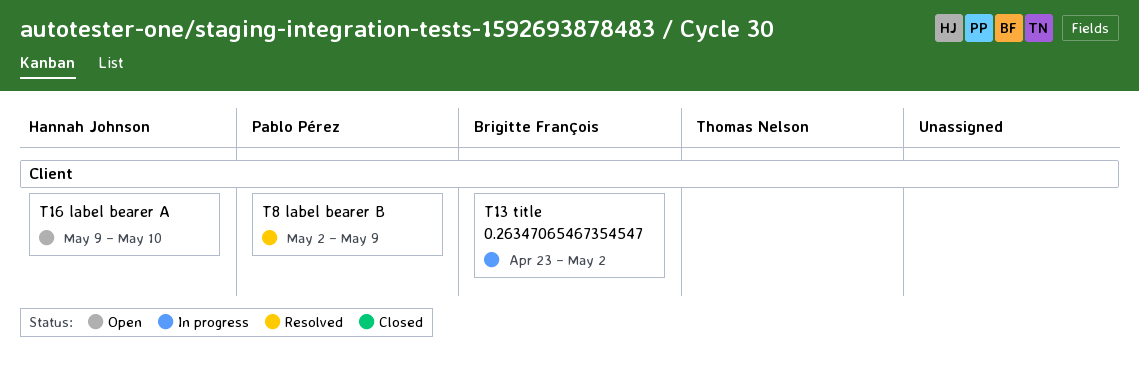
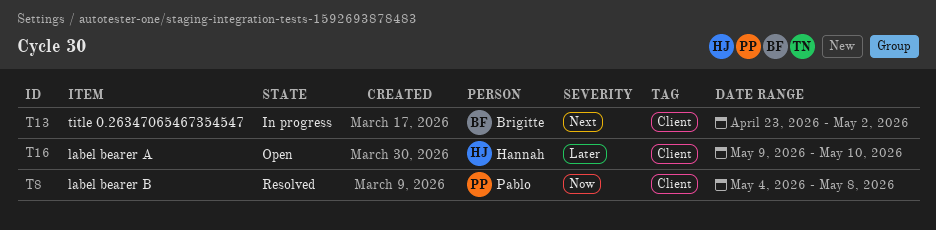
T8, start: May 2 -> May 4
T8, due: May 9 -> May 8

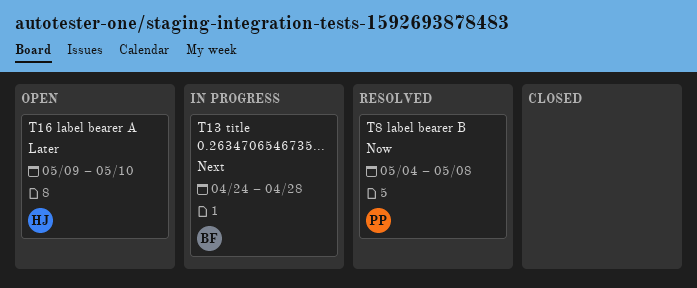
T13, start: Apr 23 -> Apr 24
T13, due: May 2 -> Apr 28

